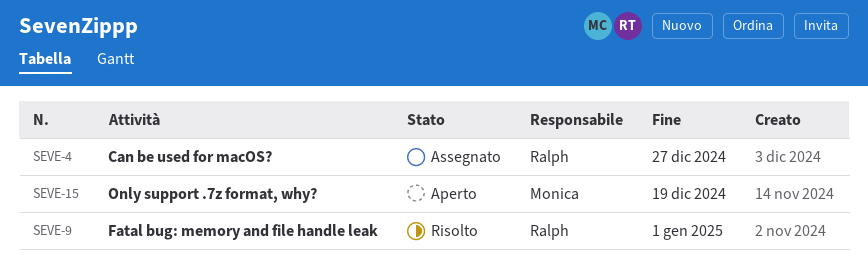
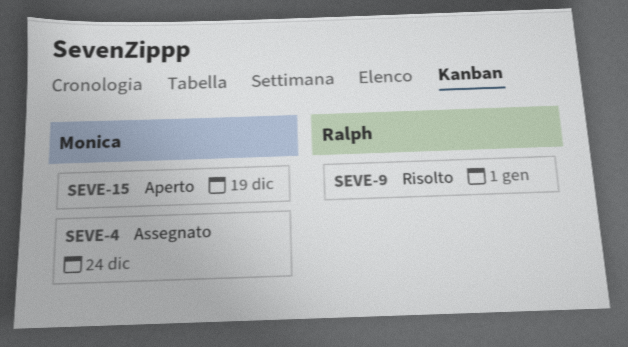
SEVE-4, owner: Ralph -> Monica
SEVE-4, due: Dec 27 -> Dec 24

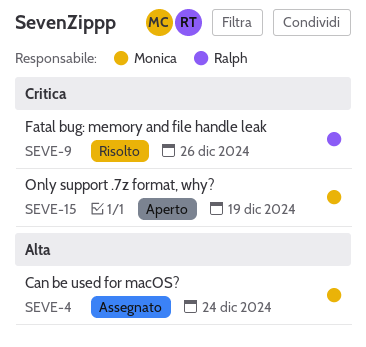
SEVE-9, due: Jan 1 -> Dec 26

